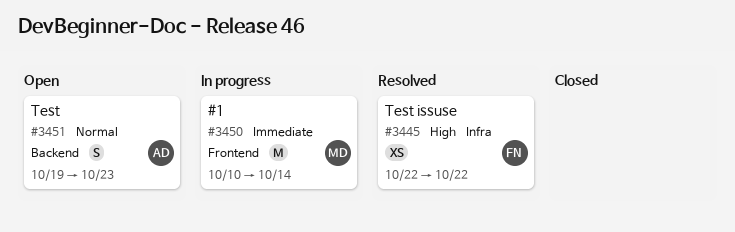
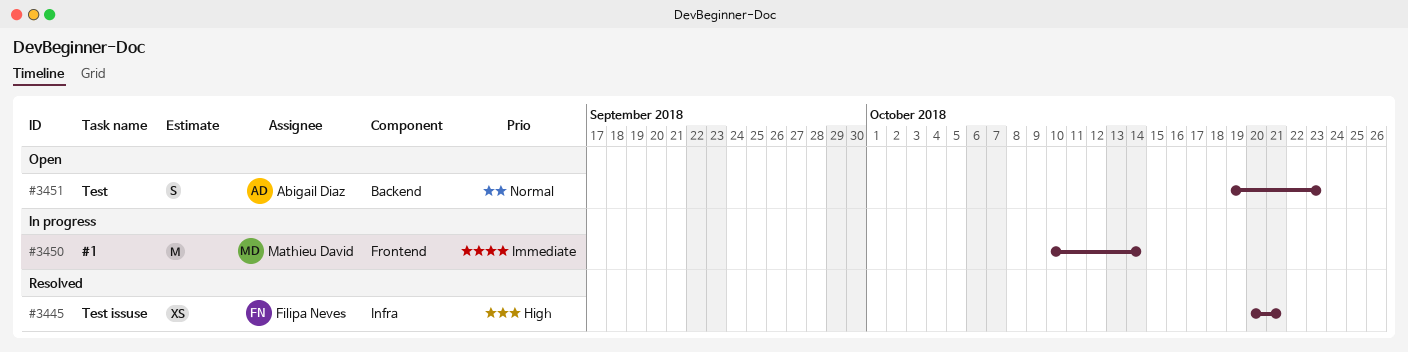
#3445, start: Oct 22 -> Oct 20
#3445, due: Oct 22 -> Oct 21

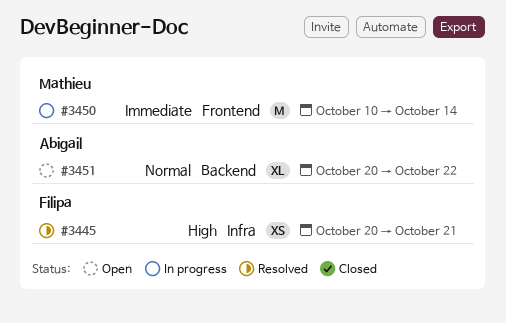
#3451, estimate: S -> XL
#3451, start: Oct 19 -> Oct 20
#3451, due: Oct 23 -> Oct 22

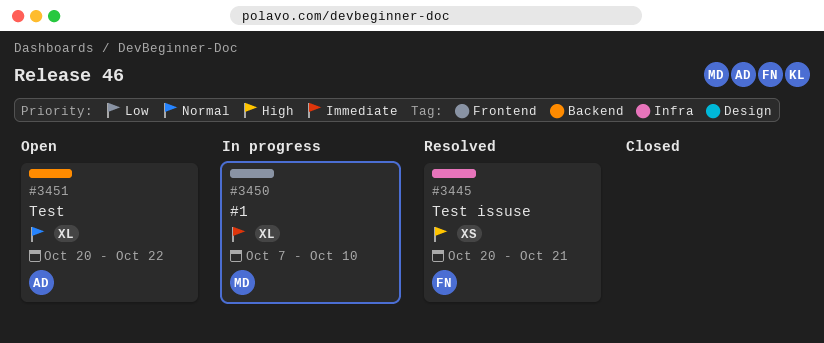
#3450, estimate: M -> XL
#3450, start: Oct 10 -> Oct 7
#3450, due: Oct 14 -> Oct 10

